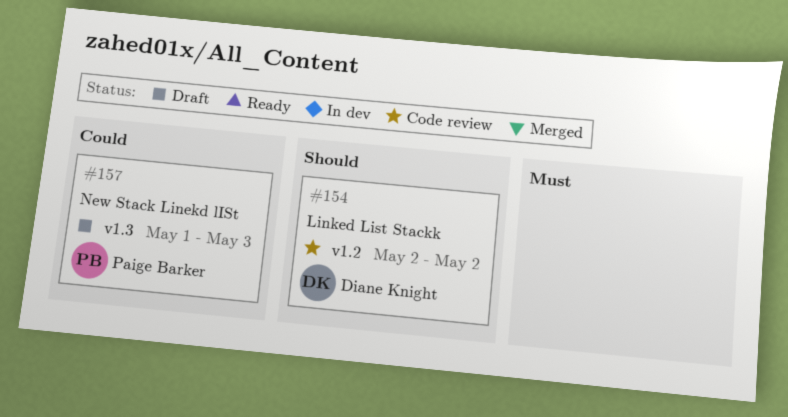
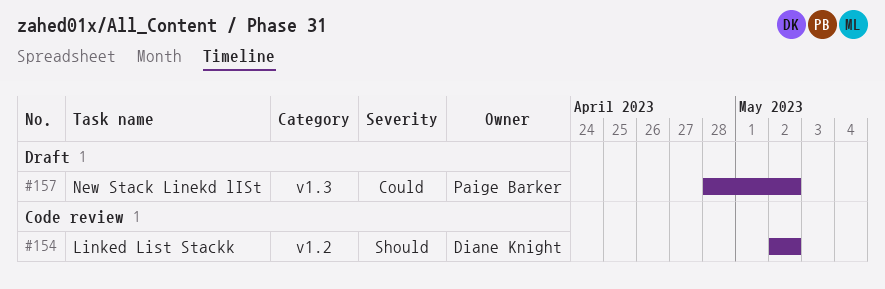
#157, start: May 1 -> Apr 28
#157, due: May 3 -> May 2

